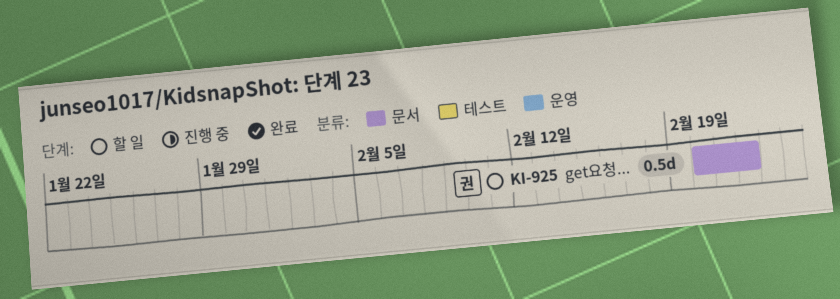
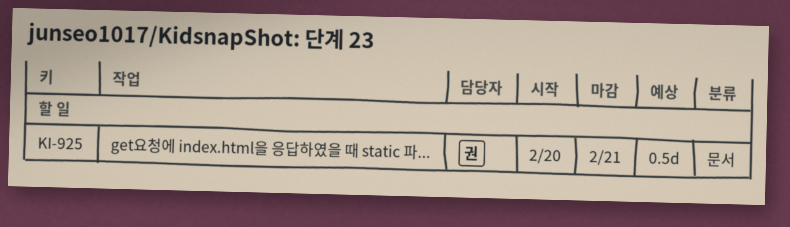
KI-925, due: Feb 22 -> Feb 21

